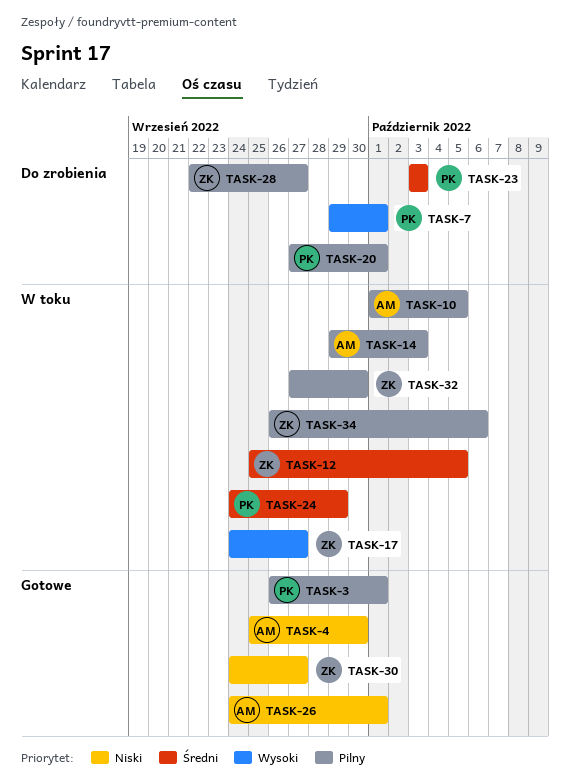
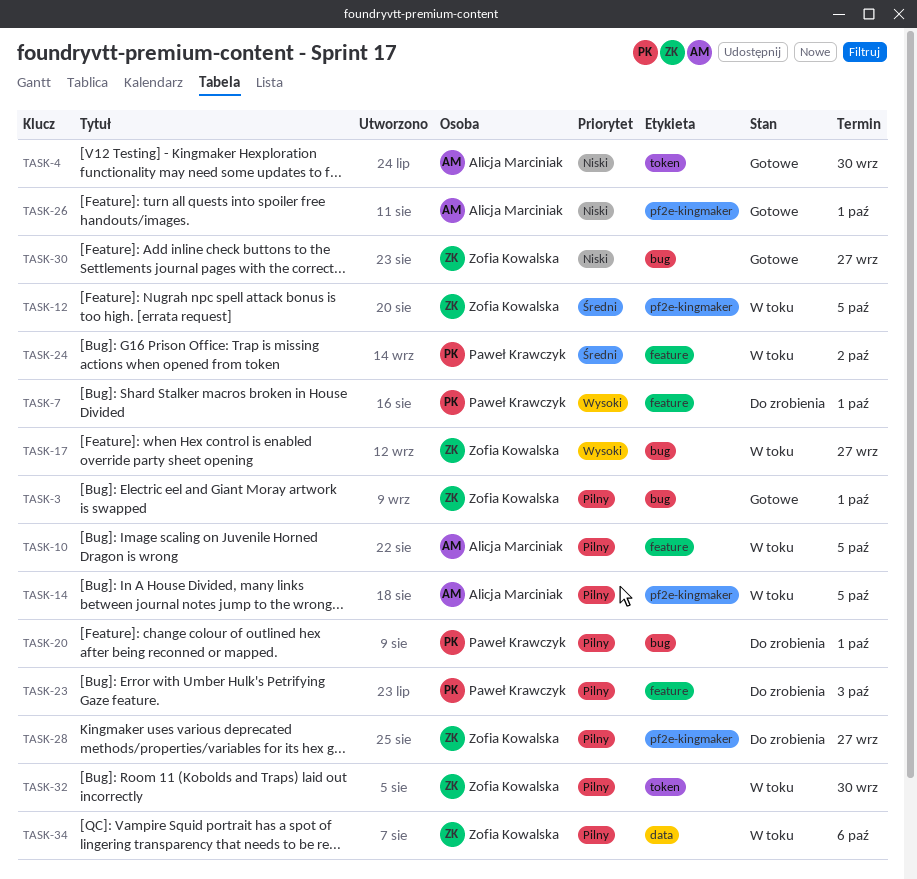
TASK-3, owner: Paweł Krawczyk -> Zofia Kowalska
TASK-14, due: Oct 3 -> Oct 5
TASK-23, priority: Średni -> Pilny
TASK-24, due: Sep 29 -> Oct 2

